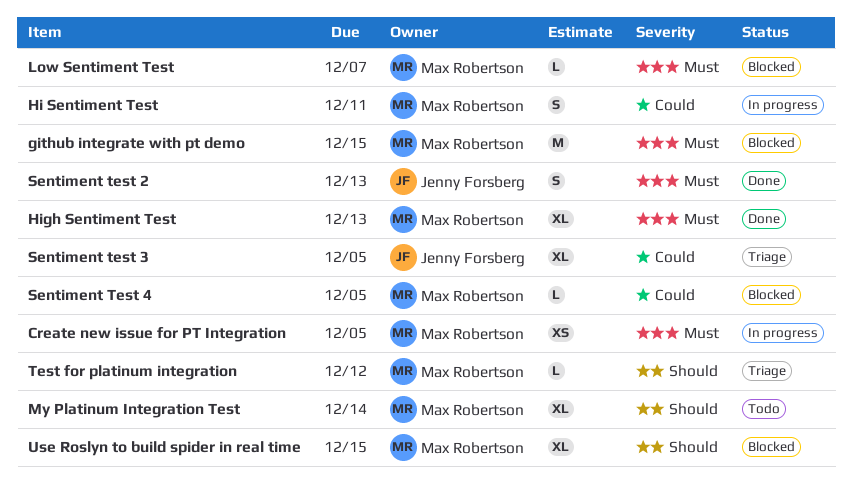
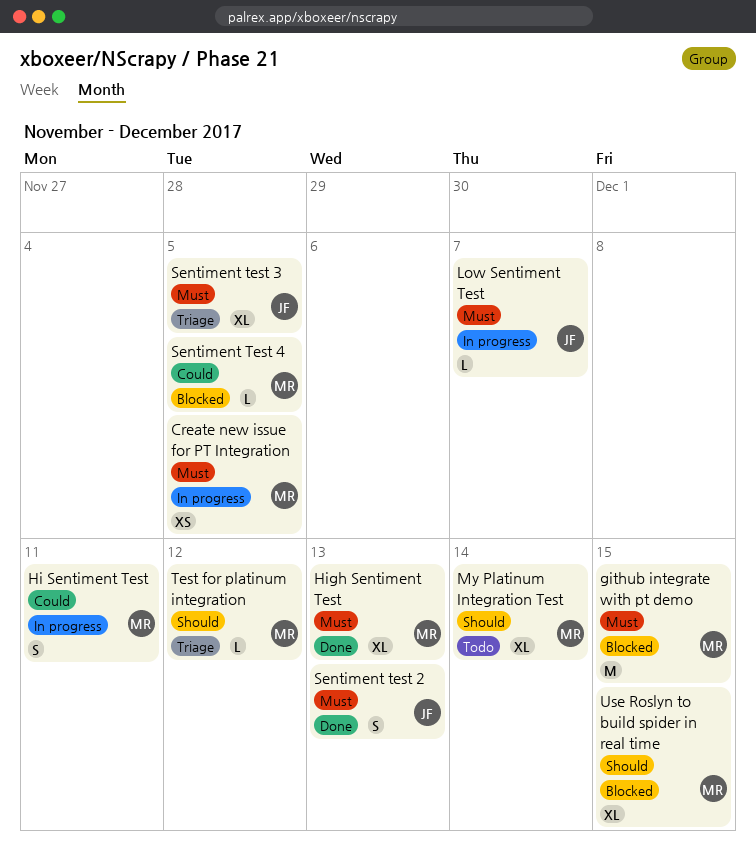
Low Sentiment Test, status: Blocked -> In progress
Low Sentiment Test, owner: Max Robertson -> Jenny Forsberg
Sentiment test 3, priority: Could -> Must

